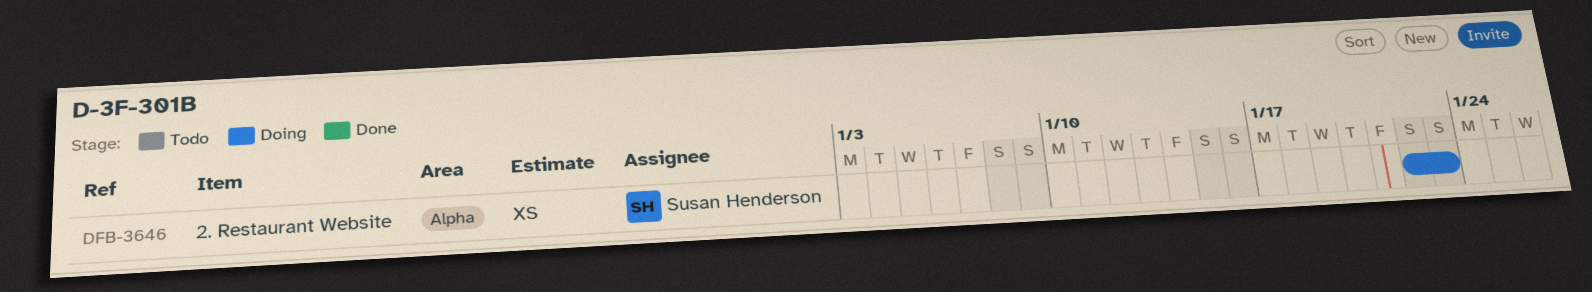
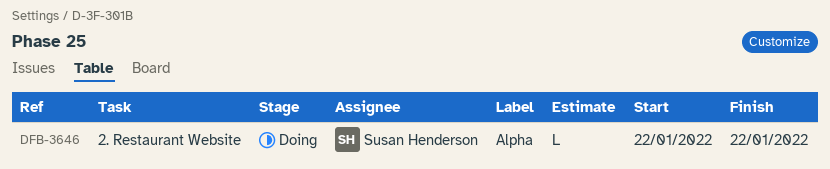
DFB-3646, estimate: XS -> L
DFB-3646, due: Jan 23 -> Jan 22

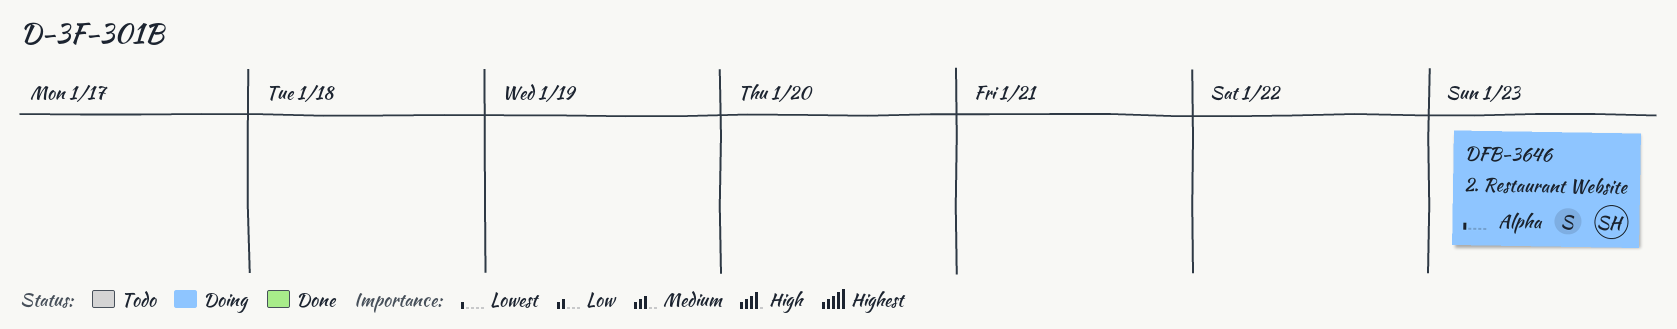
DFB-3646, estimate: L -> S
DFB-3646, due: Jan 22 -> Jan 23

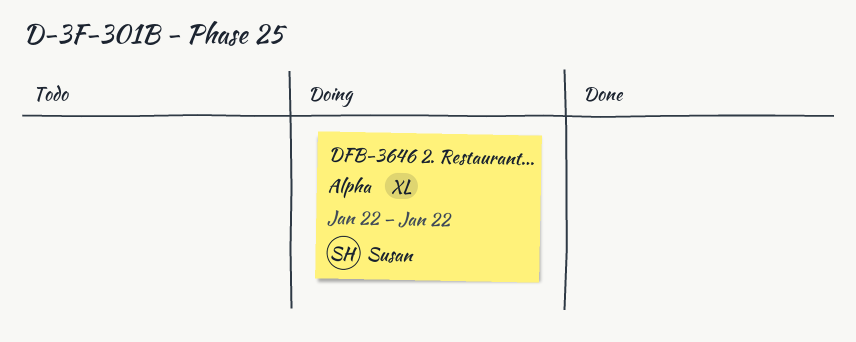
DFB-3646, estimate: S -> XL
DFB-3646, due: Jan 23 -> Jan 22

